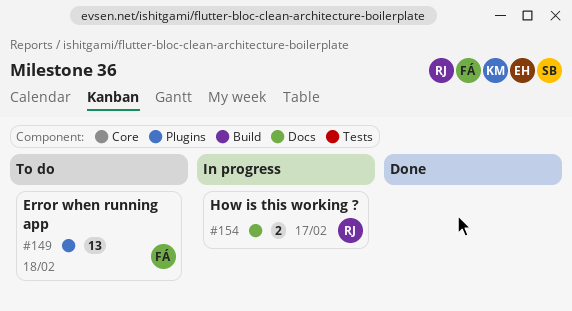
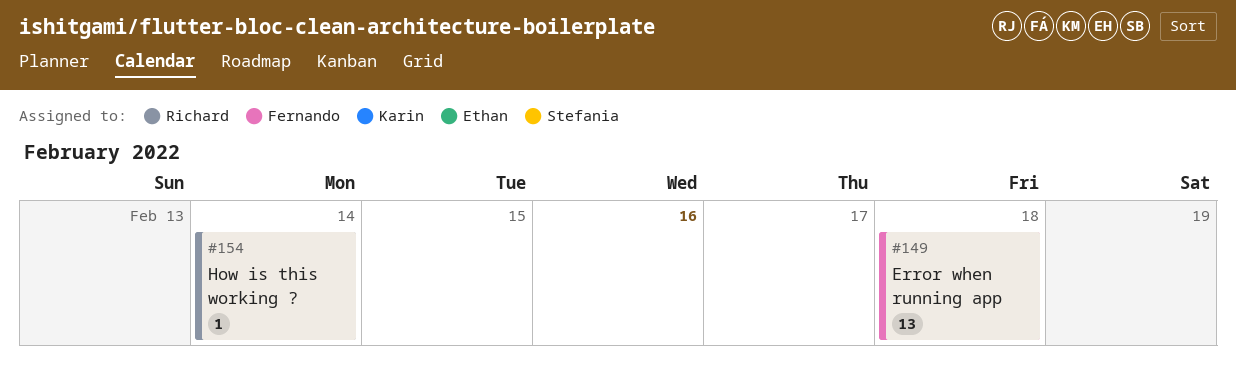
#154, estimate: 2 -> 1
#154, due: Feb 17 -> Feb 14

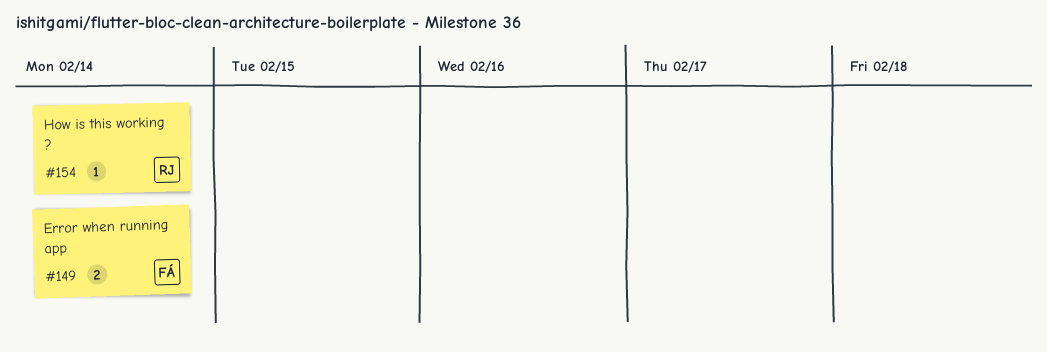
#149, estimate: 13 -> 2
#149, due: Feb 18 -> Feb 14

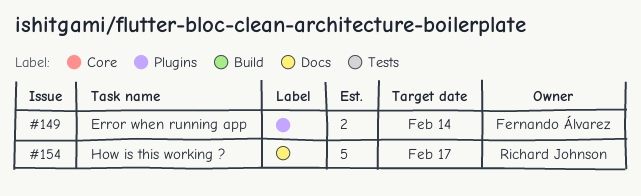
#154, estimate: 1 -> 5
#154, due: Feb 14 -> Feb 17

